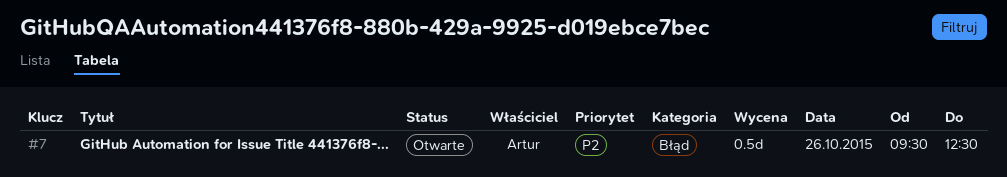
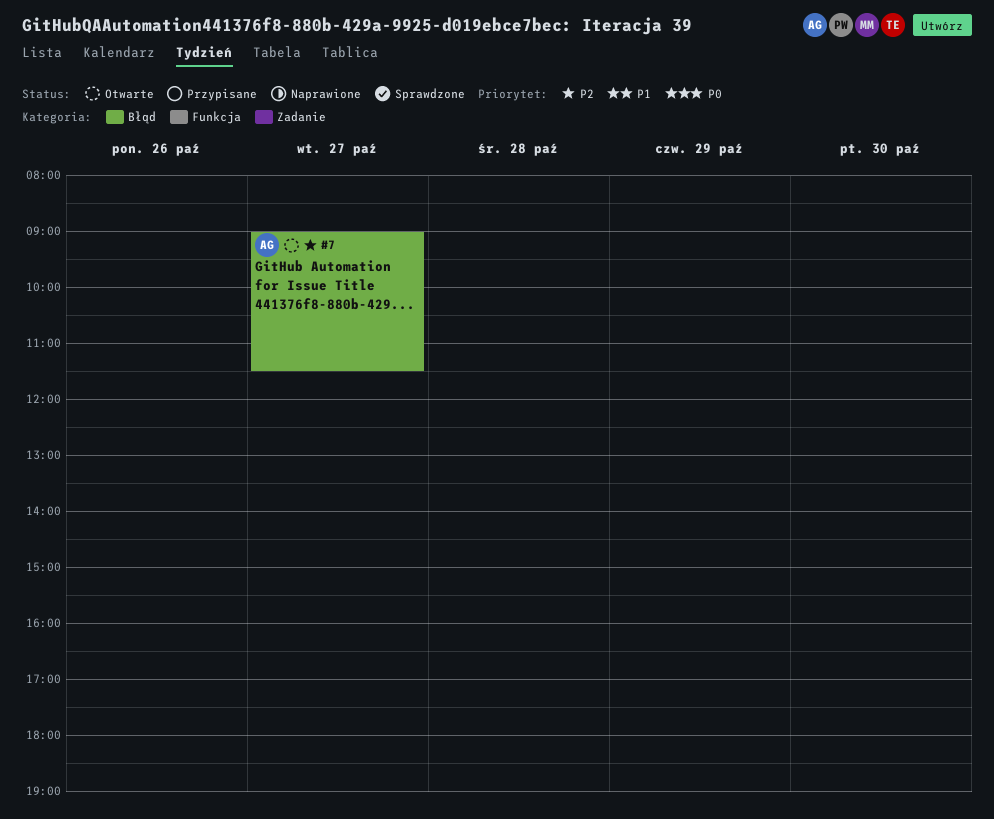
#7, day: Oct 26 -> Oct 27
#7, begins: 09:30 -> 09:00
#7, ends: 12:30 -> 11:30

